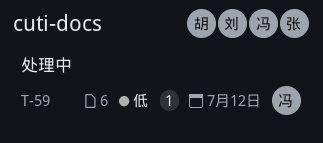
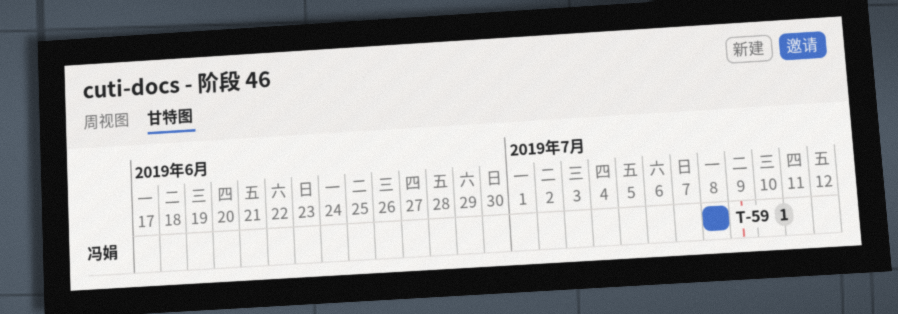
T-59, due: Jul 12 -> Jul 8

